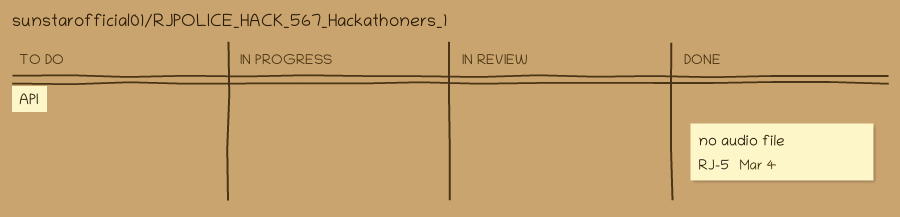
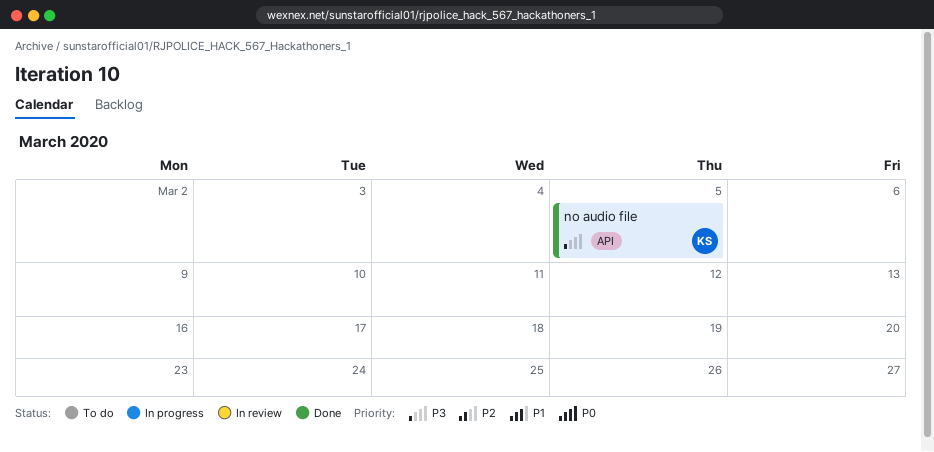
no audio file, due: Mar 4 -> Mar 5

